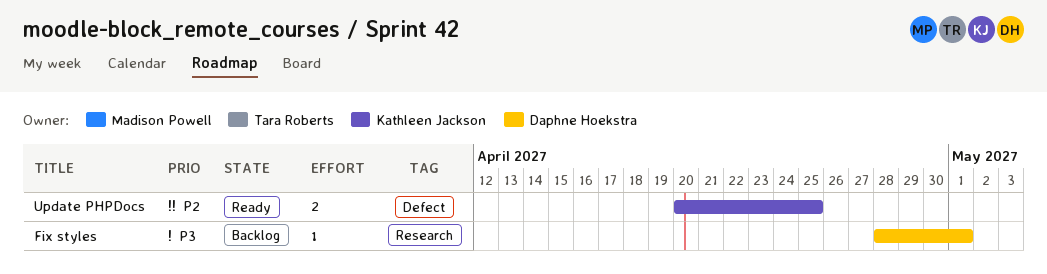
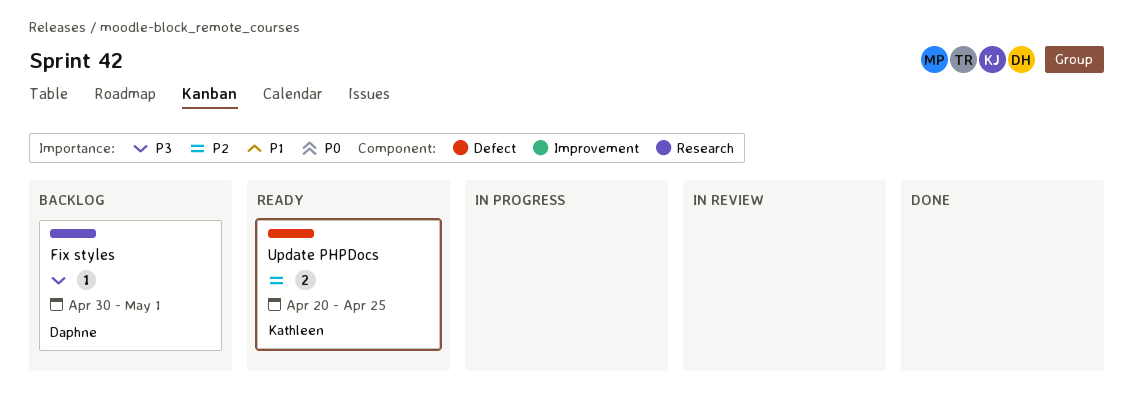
Fix styles, start: Apr 28 -> Apr 30

